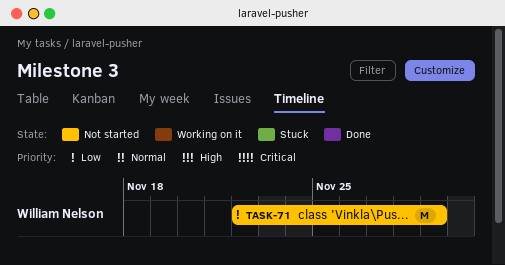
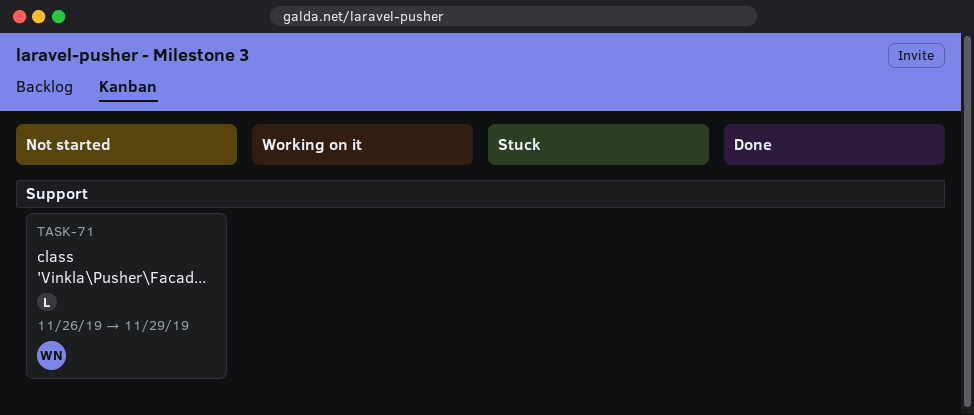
TASK-71, estimate: M -> L
TASK-71, start: Nov 22 -> Nov 26

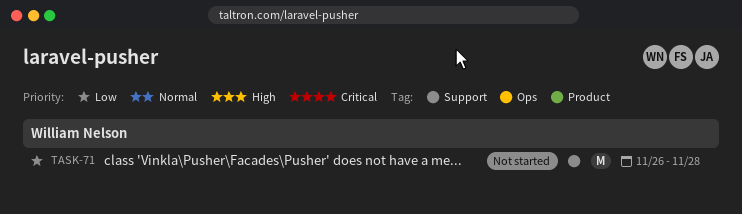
TASK-71, estimate: L -> M
TASK-71, due: Nov 29 -> Nov 28

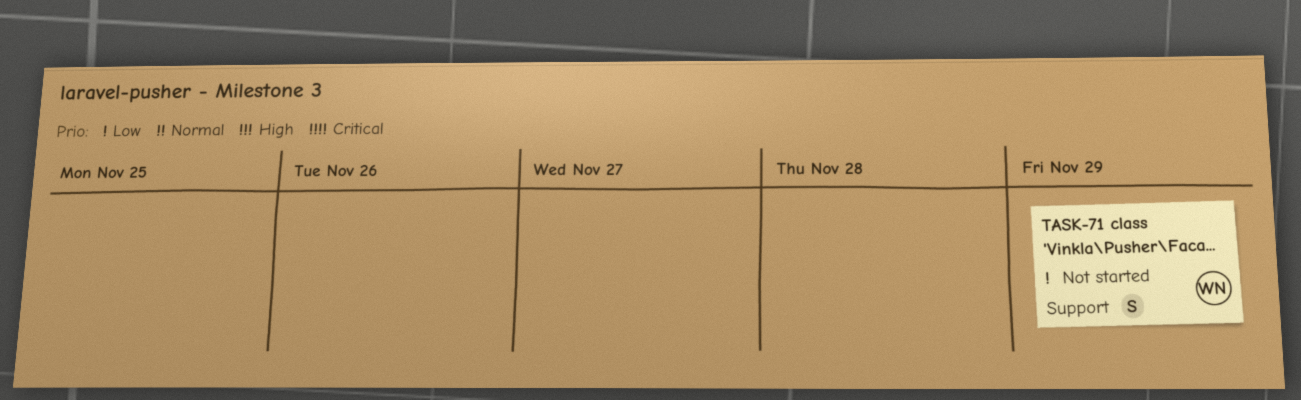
TASK-71, estimate: M -> S
TASK-71, due: Nov 28 -> Nov 29

